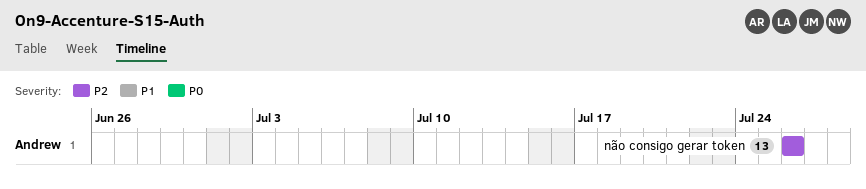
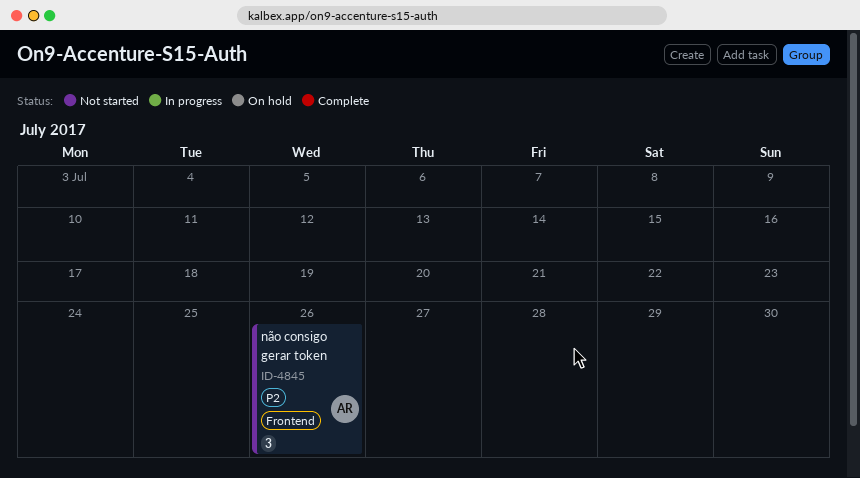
não consigo gerar token, estimate: 13 -> 3

